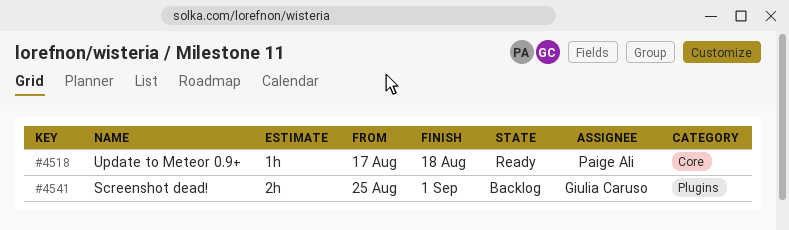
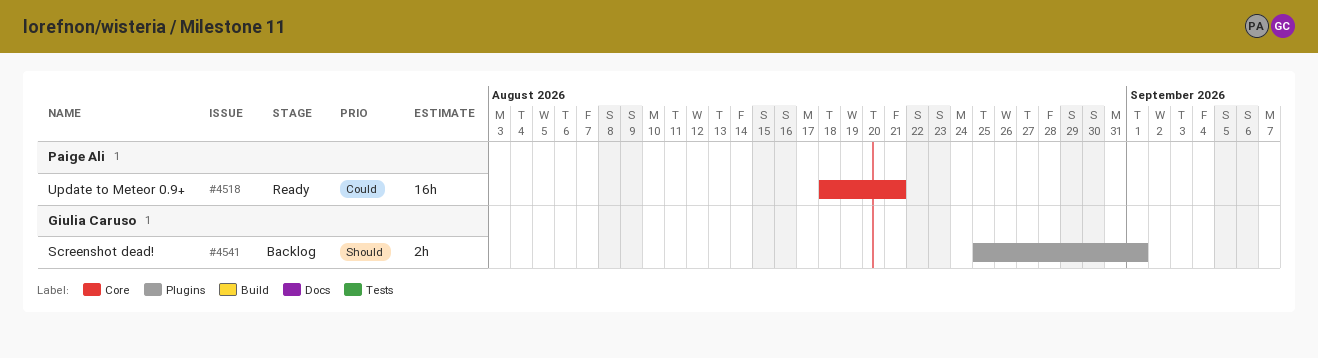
#4518, estimate: 1h -> 16h
#4518, start: Aug 17 -> Aug 18
#4518, due: Aug 18 -> Aug 21

